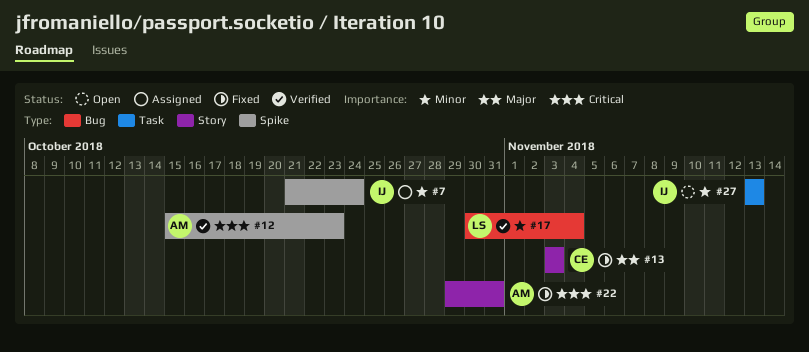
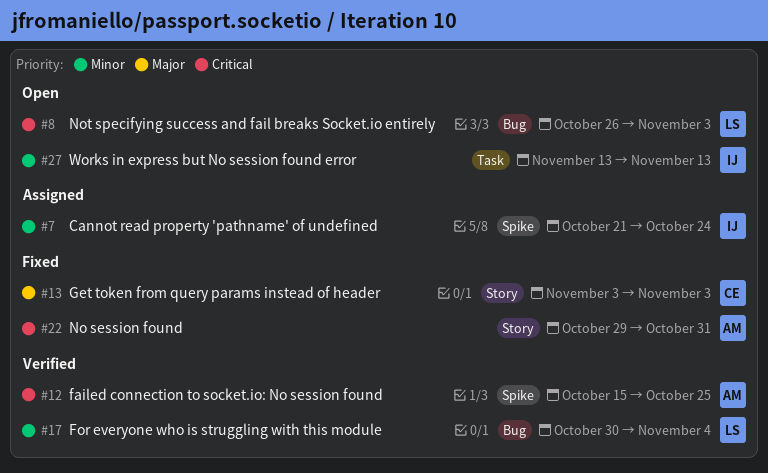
#8: none -> present
#12, due: Oct 23 -> Oct 25

